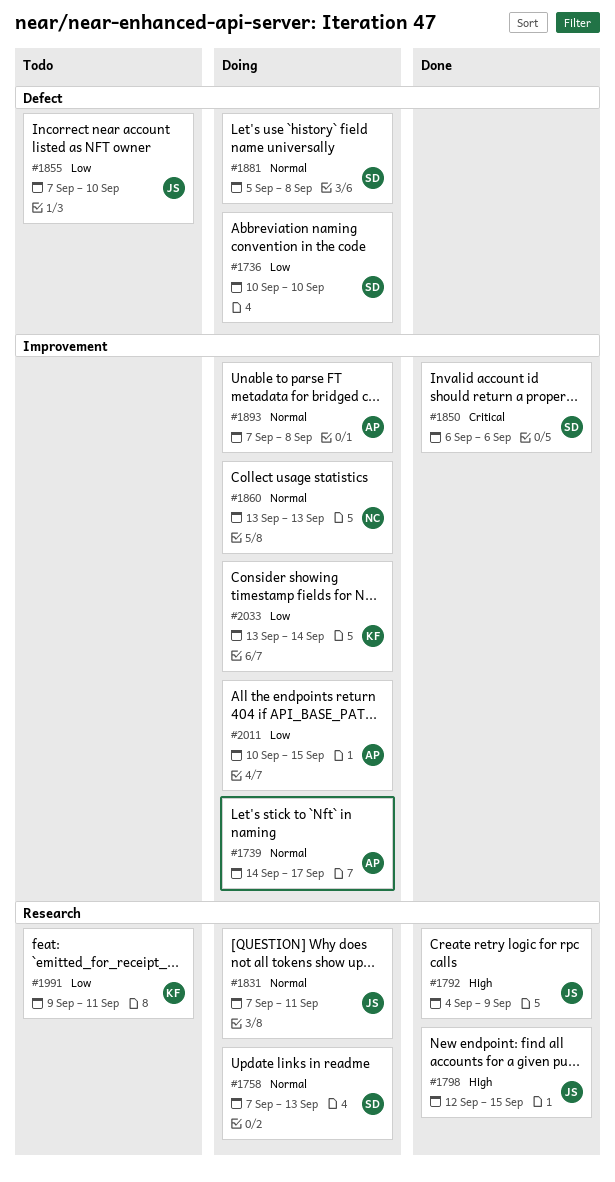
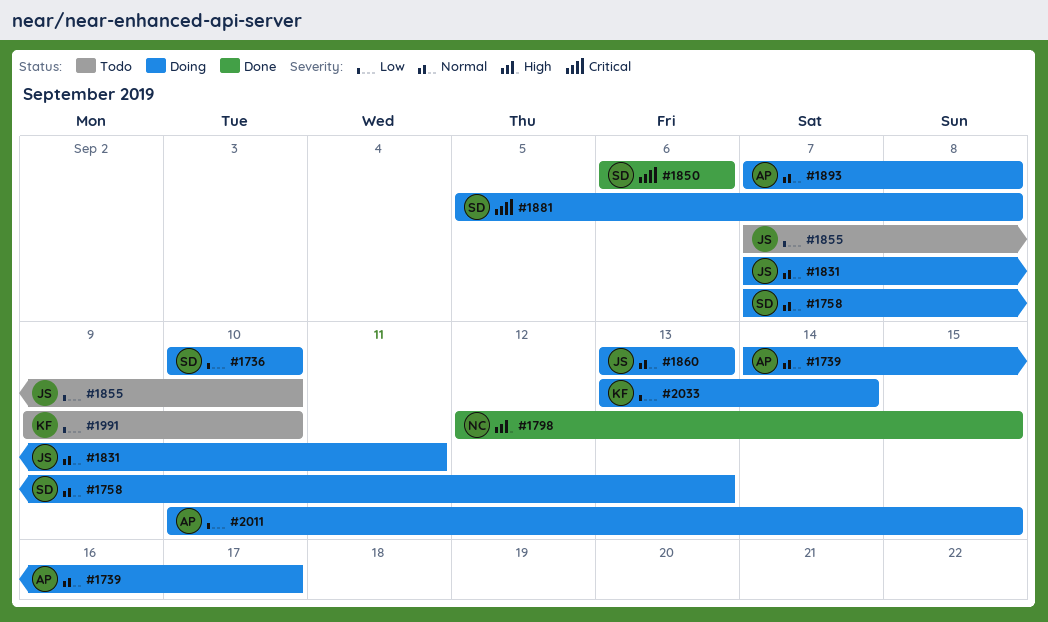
#1792: present -> none
#1798, owner: JS -> NC
#1860, owner: NC -> JS
#1881, priority: Normal -> Critical
#1991, due: Sep 11 -> Sep 10

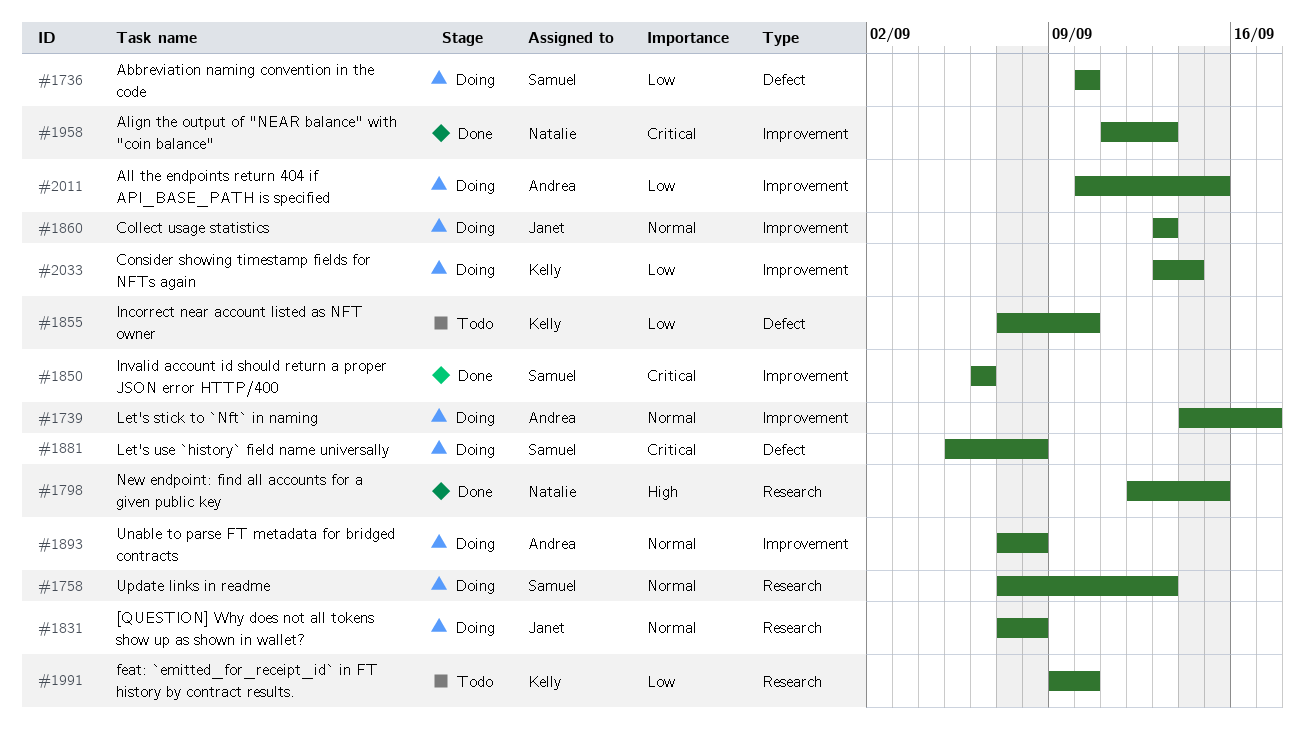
#1831, due: Sep 11 -> Sep 8
#1855, owner: Janet -> Kelly
#1958: none -> present

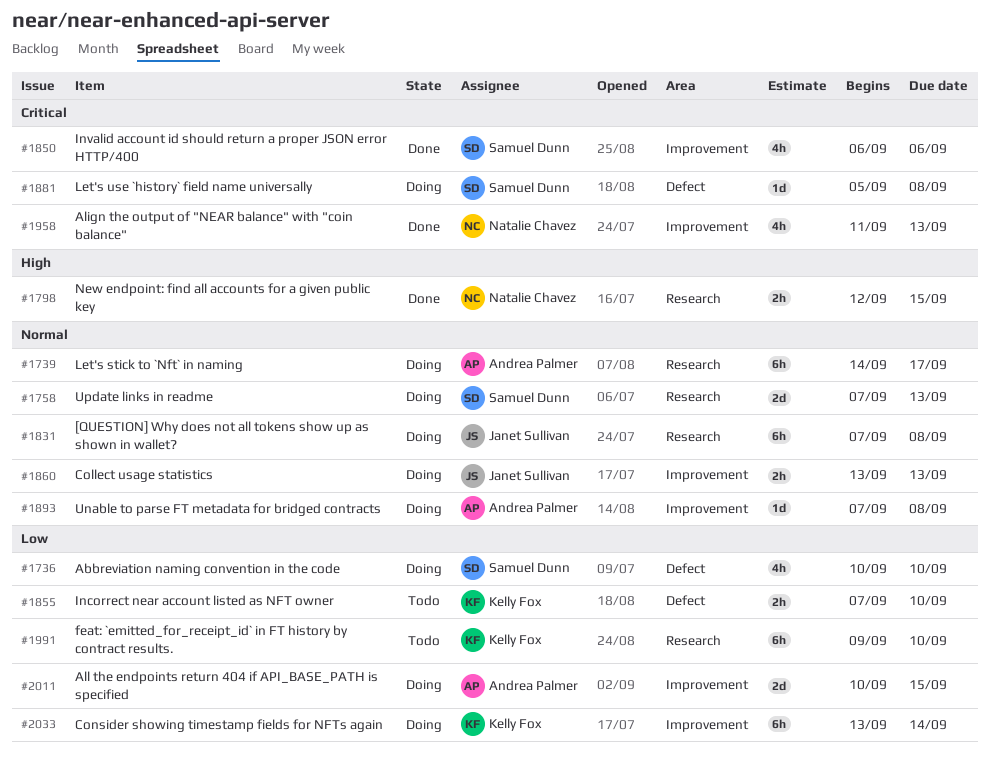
#1739, label: Improvement -> Research

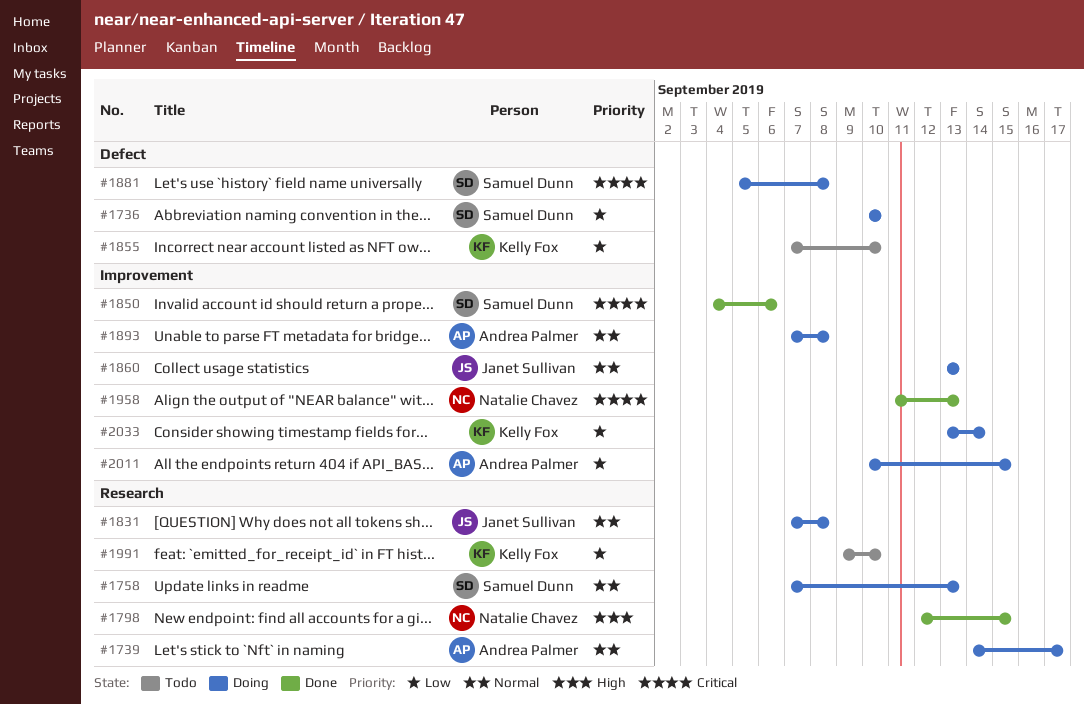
#1850, start: Sep 6 -> Sep 4

